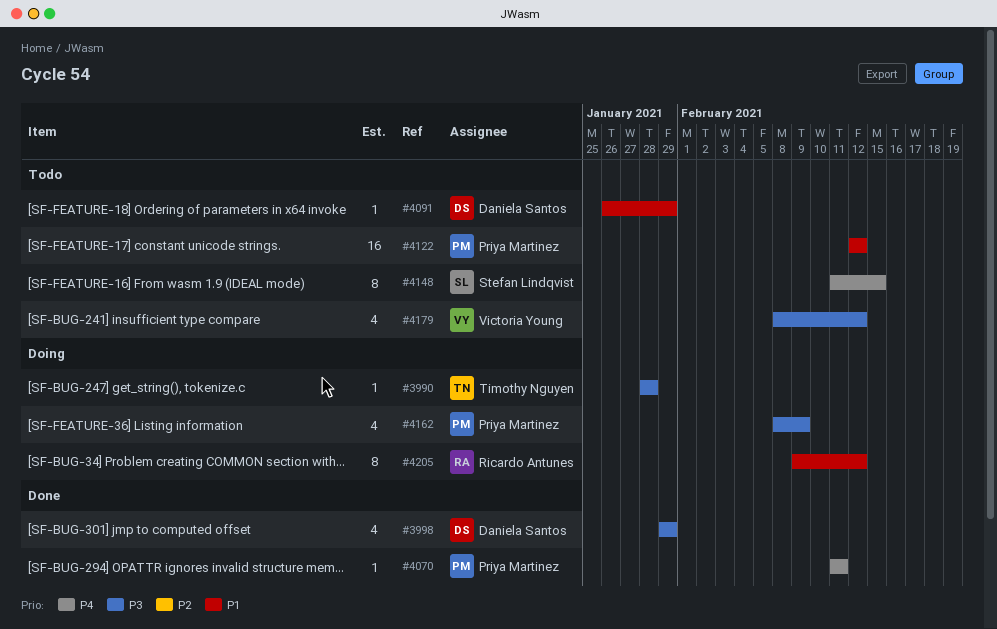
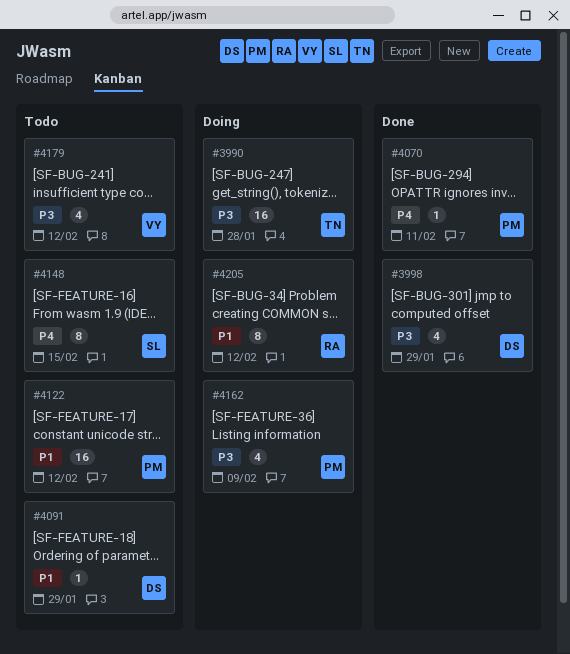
#3990, estimate: 1 -> 16

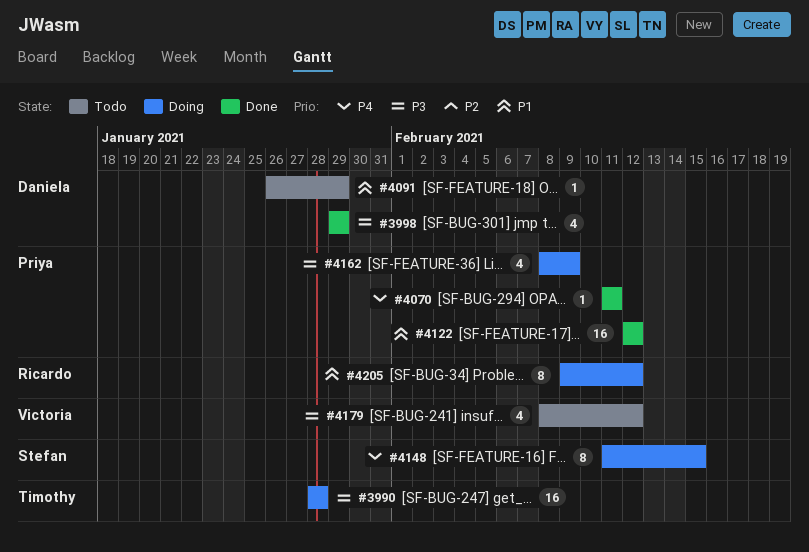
#4122, status: Todo -> Done
#4148, status: Todo -> Doing

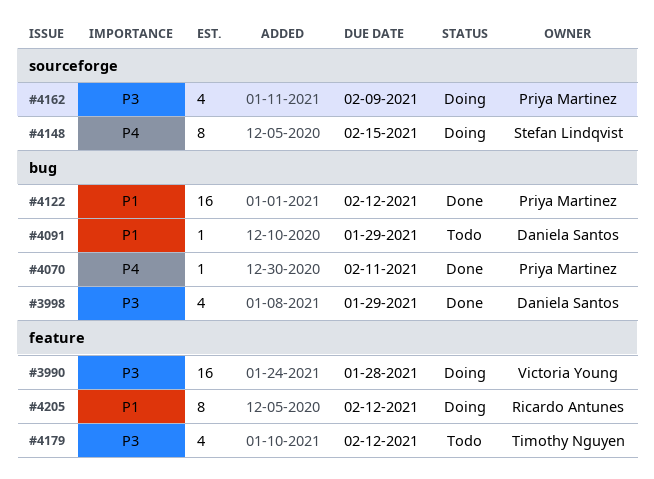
#3990, owner: Timothy Nguyen -> Victoria Young
#4179, owner: Victoria Young -> Timothy Nguyen

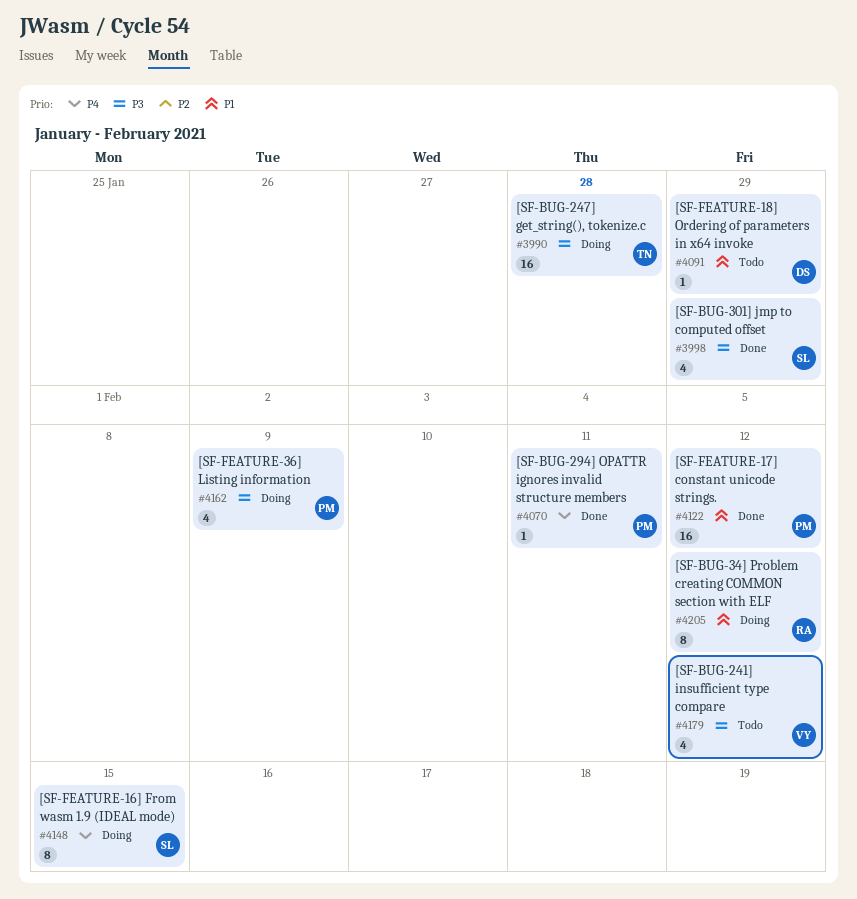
#3990, owner: Victoria Young -> Timothy Nguyen
#3998, owner: Daniela Santos -> Stefan Lindqvist
#4179, owner: Timothy Nguyen -> Victoria Young

